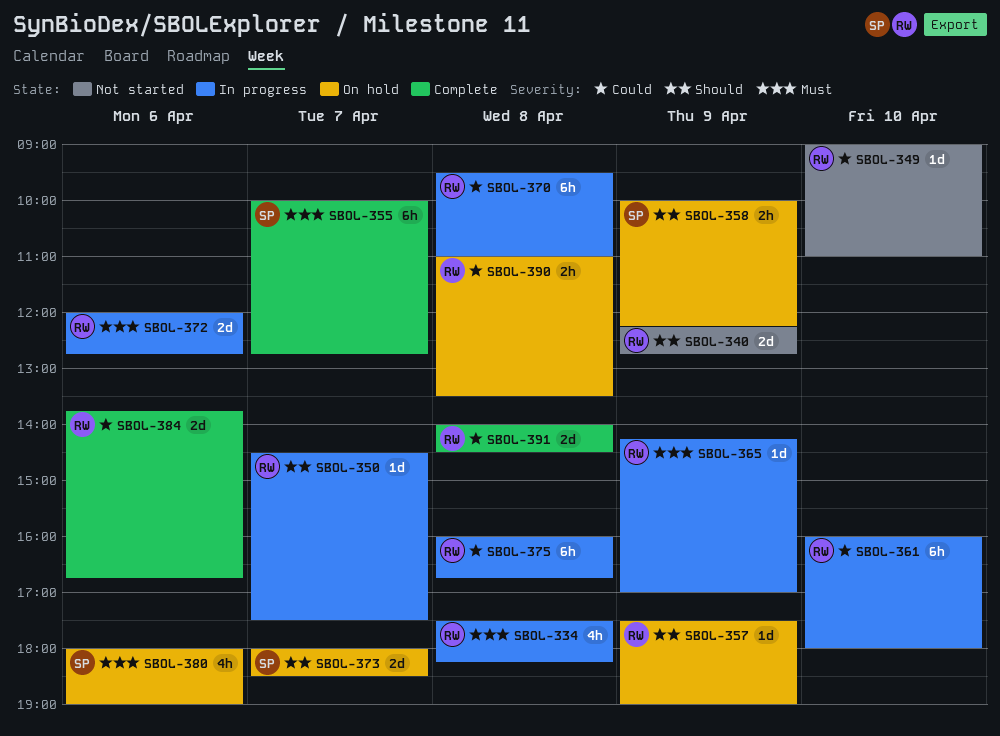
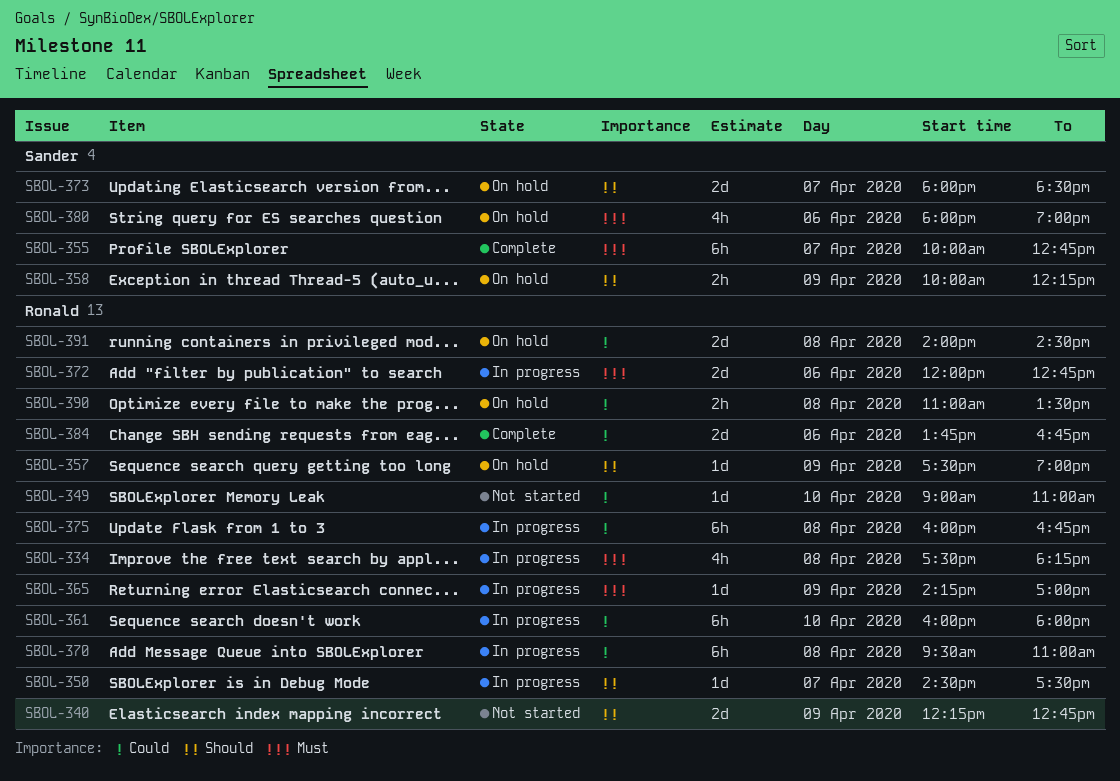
SBOL-391, status: Complete -> On hold

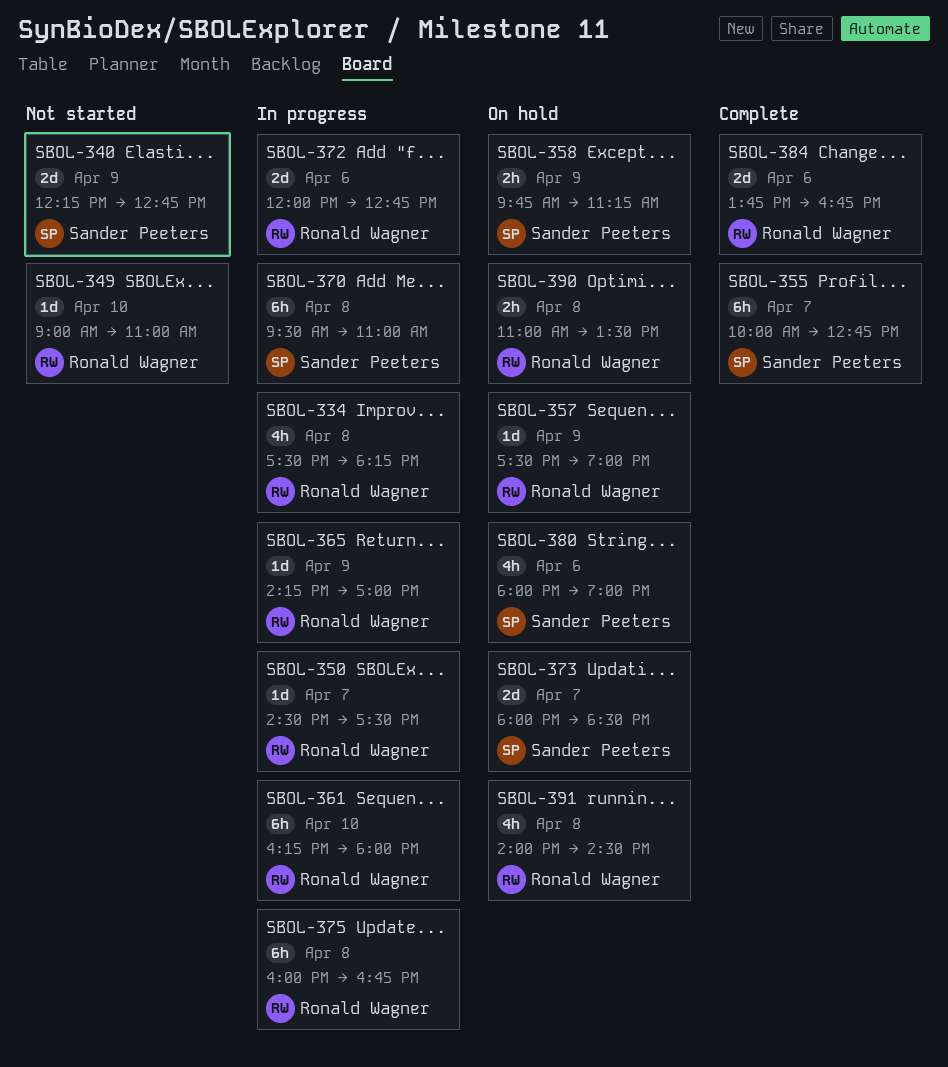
SBOL-340, owner: Ronald Wagner -> Sander Peeters
SBOL-358, begins: 10:00 -> 09:45
SBOL-358, ends: 12:15 -> 11:15
SBOL-361, begins: 16:00 -> 16:15
SBOL-370, owner: Ronald Wagner -> Sander Peeters
SBOL-391, estimate: 2d -> 4h

